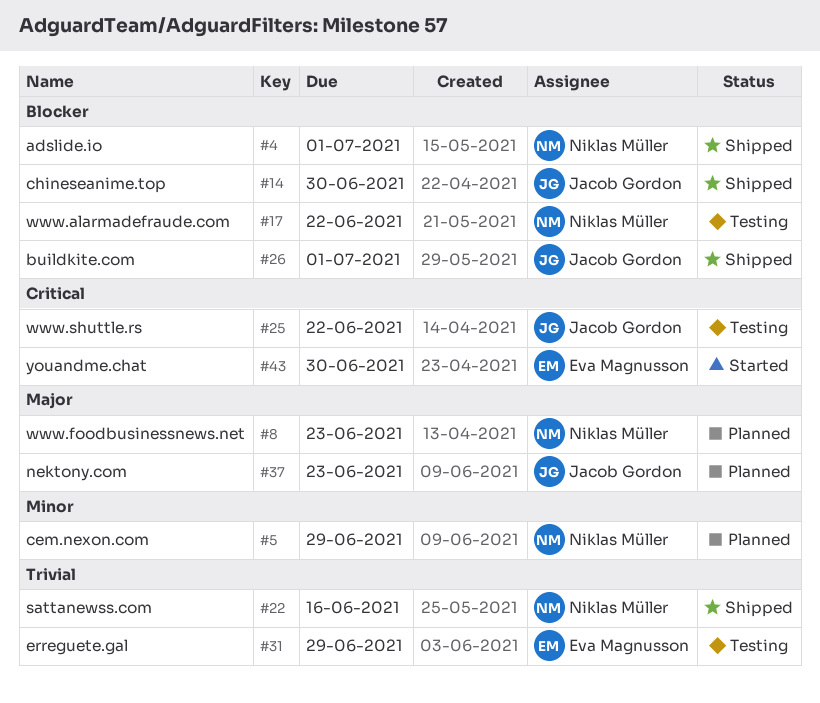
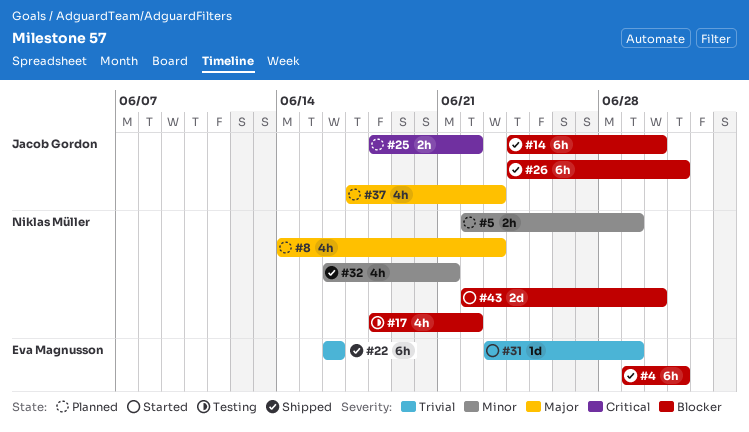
#4, owner: Niklas Müller -> Eva Magnusson
#22, owner: Niklas Müller -> Eva Magnusson
#25, status: Testing -> Planned
#31, status: Testing -> Started
#32: none -> present
#43, owner: Eva Magnusson -> Niklas Müller
#43, priority: Critical -> Blocker

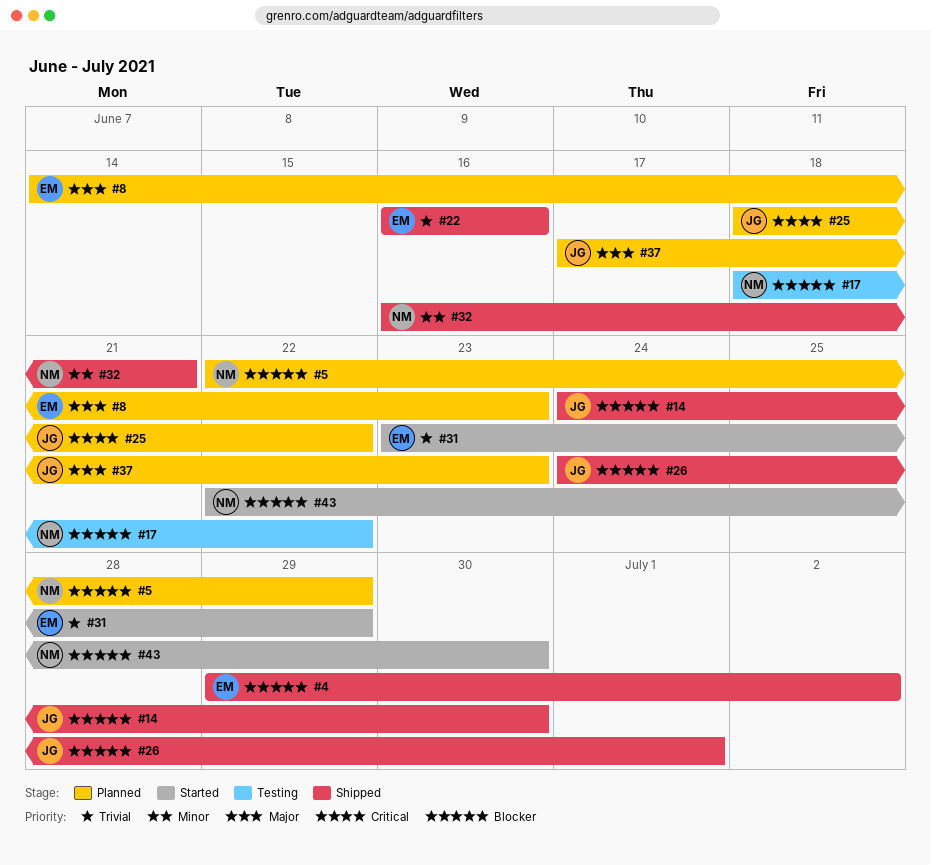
#4, due: Jul 1 -> Jul 2
#5, priority: Minor -> Blocker
#8, owner: Niklas Müller -> Eva Magnusson

